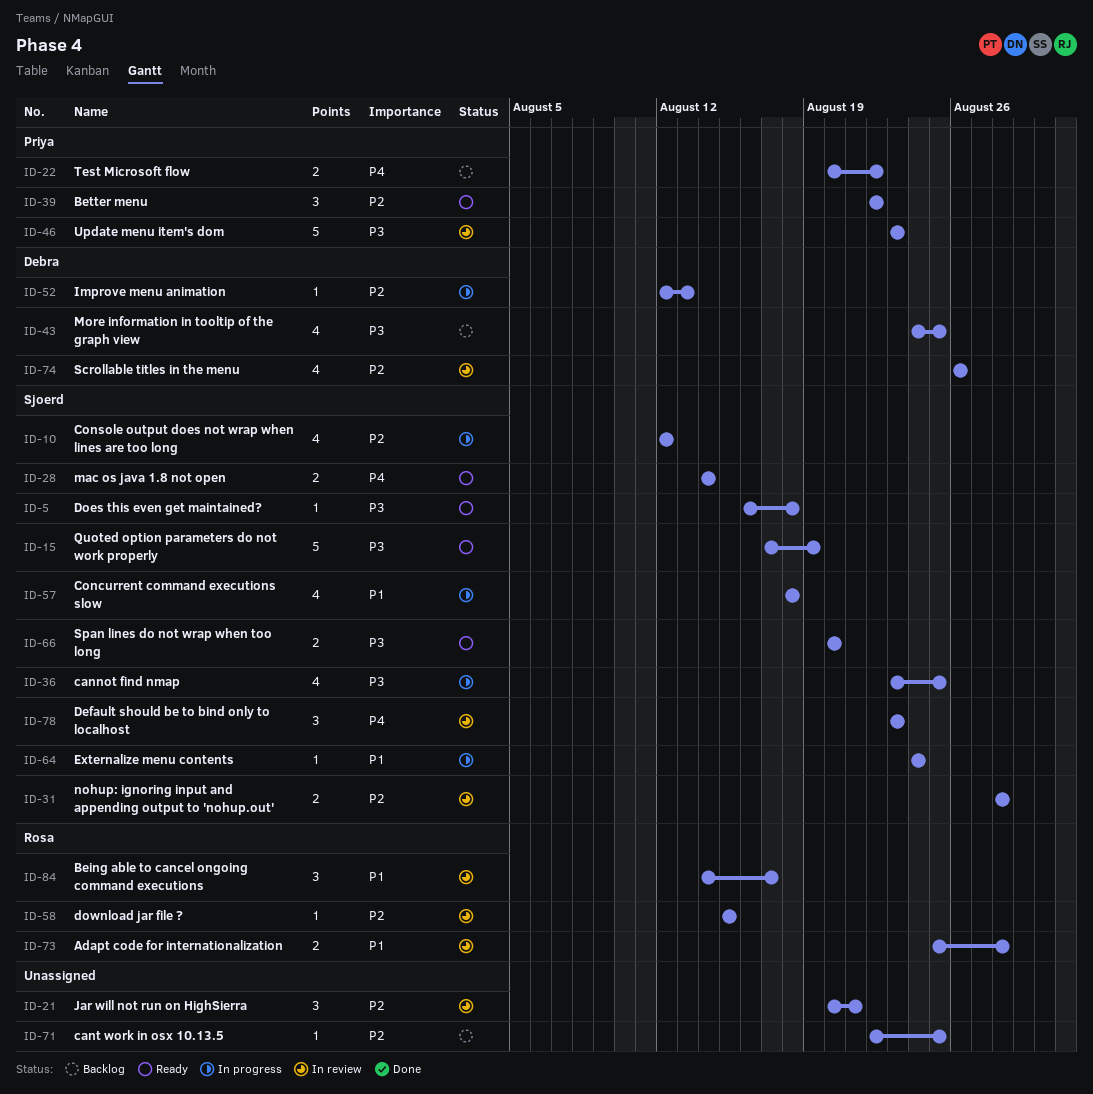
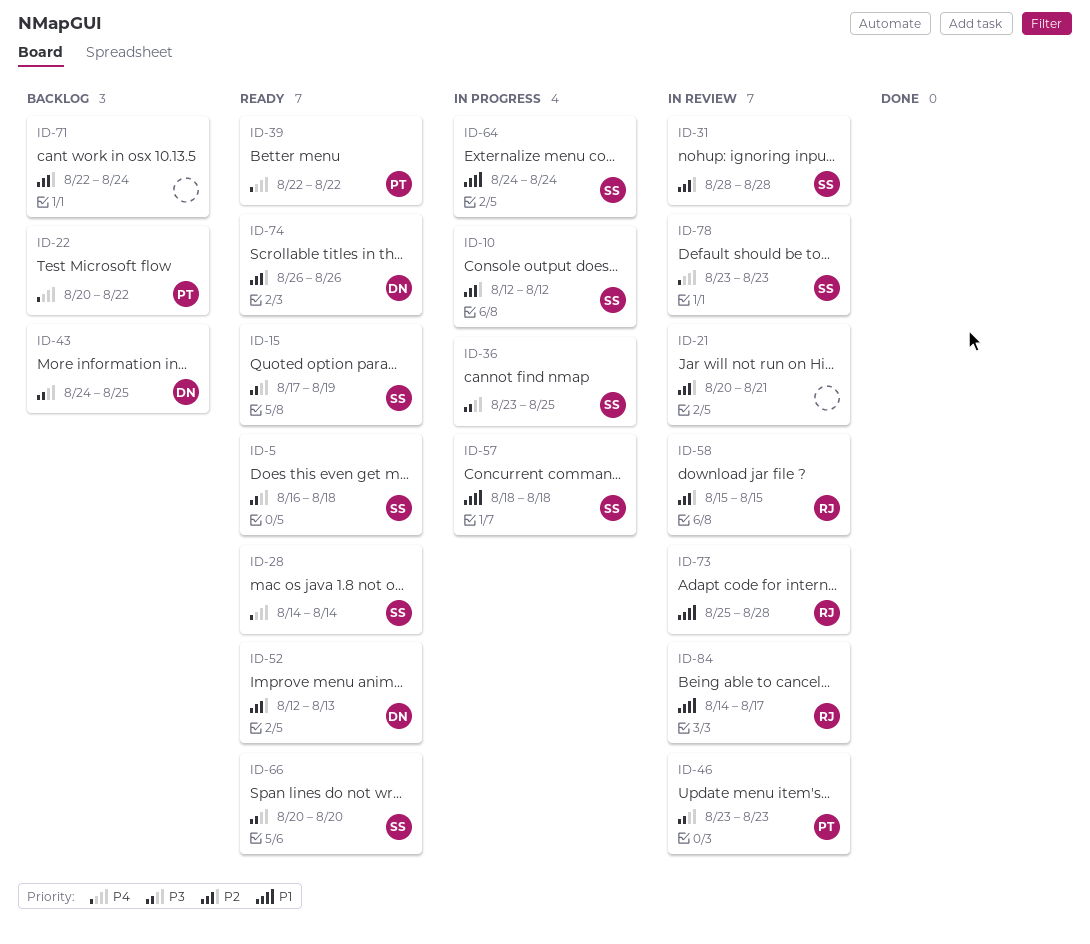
ID-39, priority: P2 -> P4
ID-52, status: In progress -> Ready
ID-71, due: Aug 25 -> Aug 24
ID-74, status: In review -> Ready

